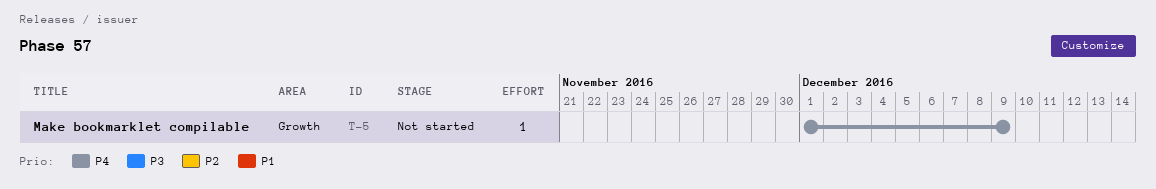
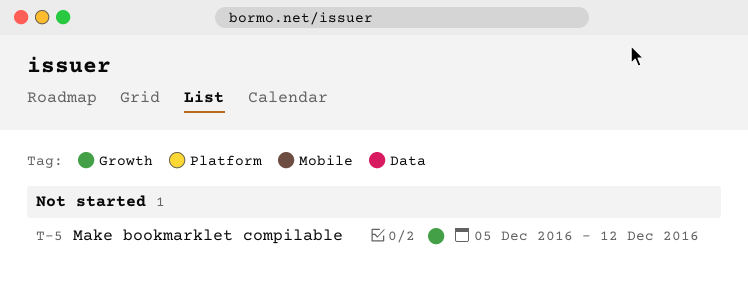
T-5, start: Dec 1 -> Dec 5
T-5, due: Dec 9 -> Dec 12

